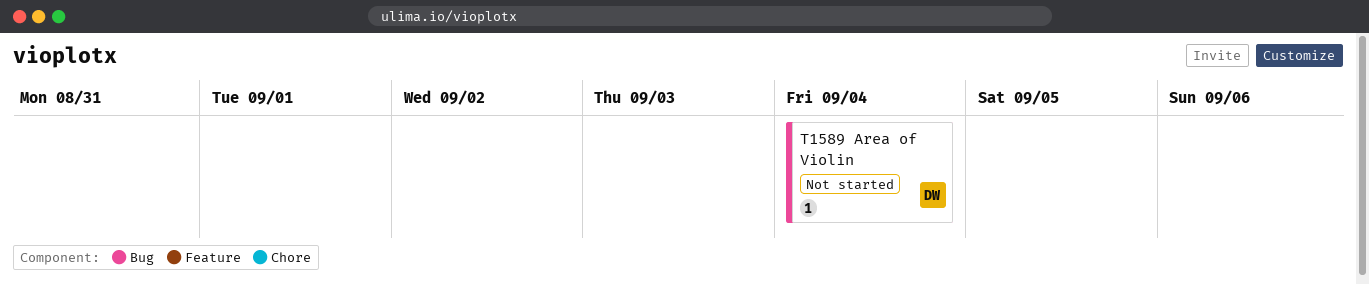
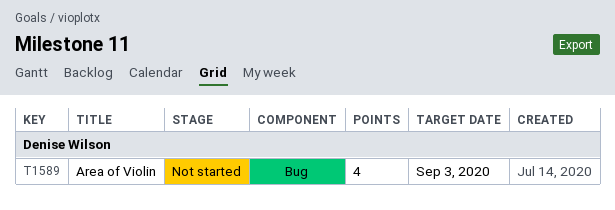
T1589, estimate: 1 -> 4
T1589, due: Sep 4 -> Sep 3

